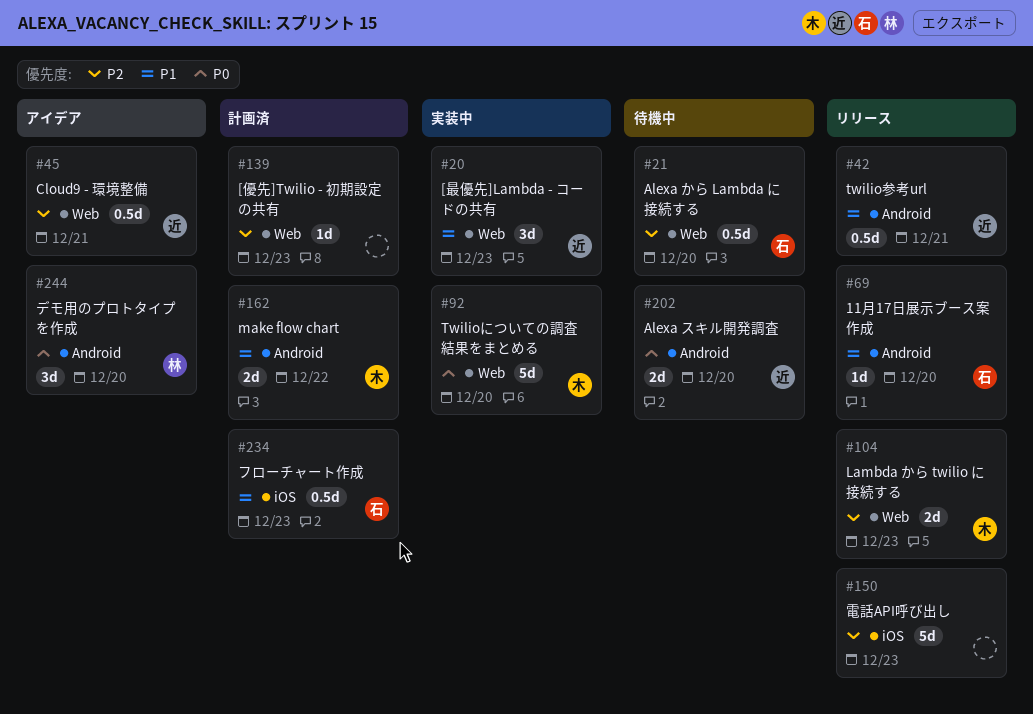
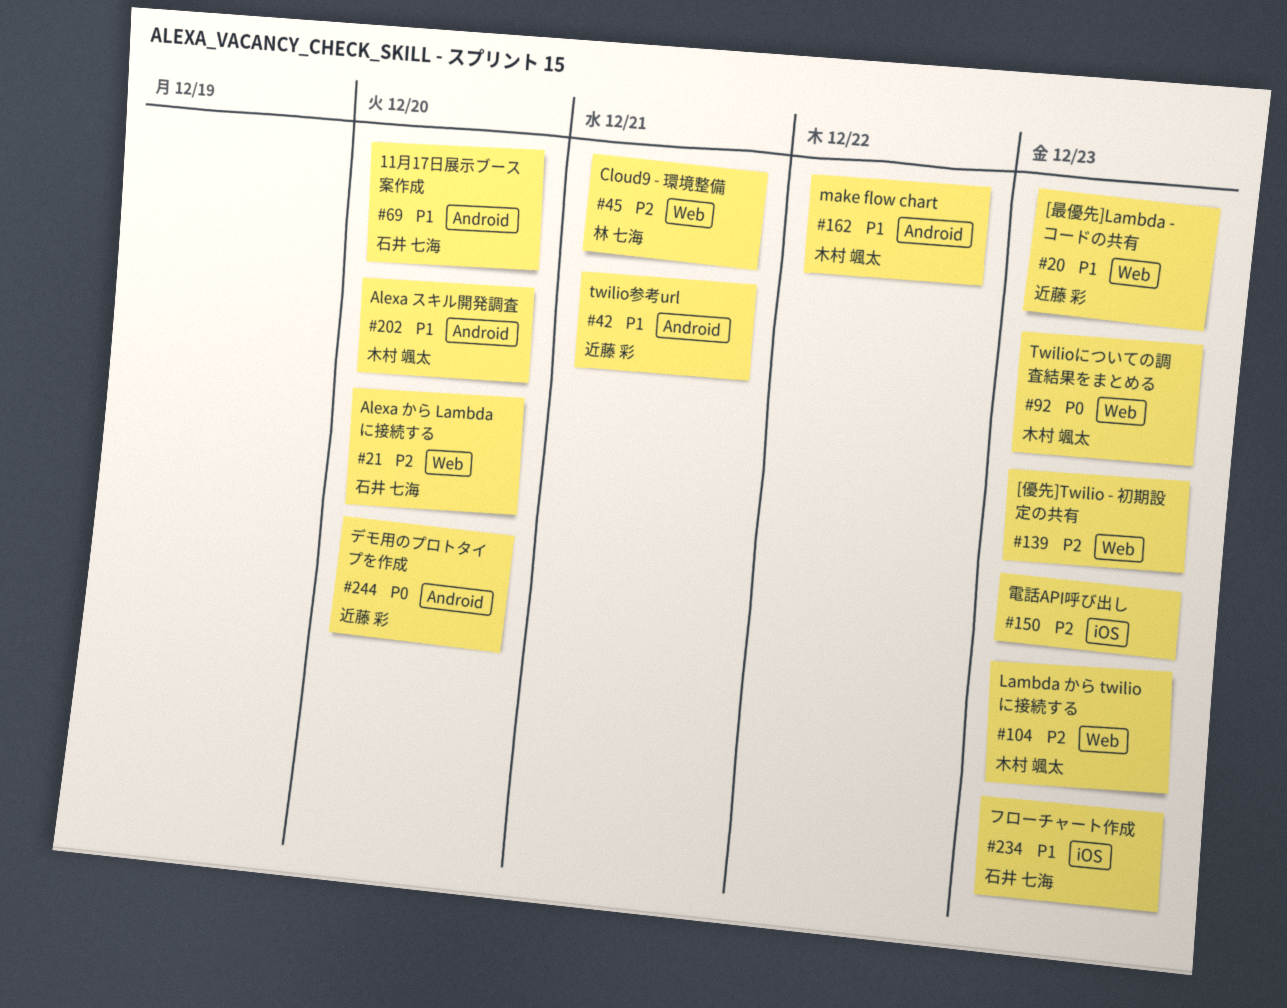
#45, owner: 近藤 彩 -> 林 七海
#92, due: Dec 20 -> Dec 23
#202, owner: 近藤 彩 -> 木村 颯太
#202, priority: P0 -> P1
#244, owner: 林 七海 -> 近藤 彩

